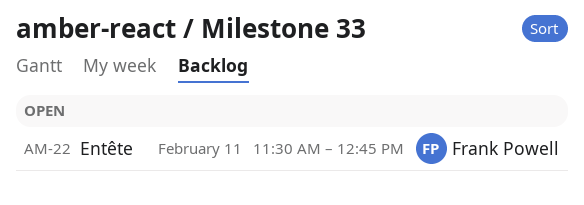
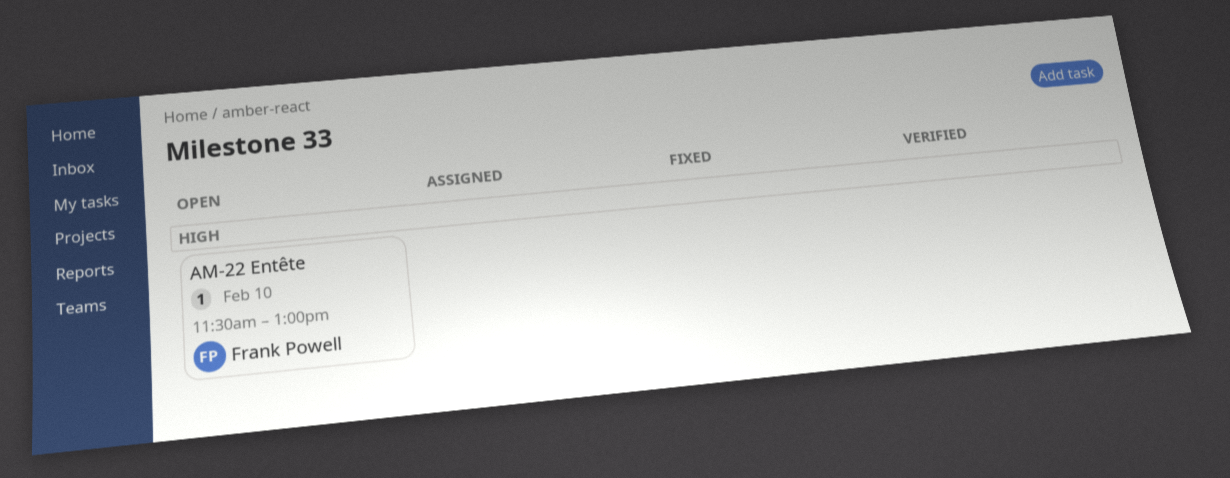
AM-22, day: Feb 11 -> Feb 10
AM-22, ends: 12:45 -> 13:00

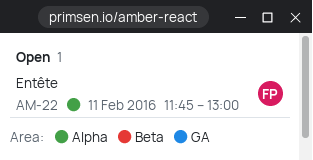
AM-22, day: Feb 10 -> Feb 11
AM-22, begins: 11:30 -> 11:45

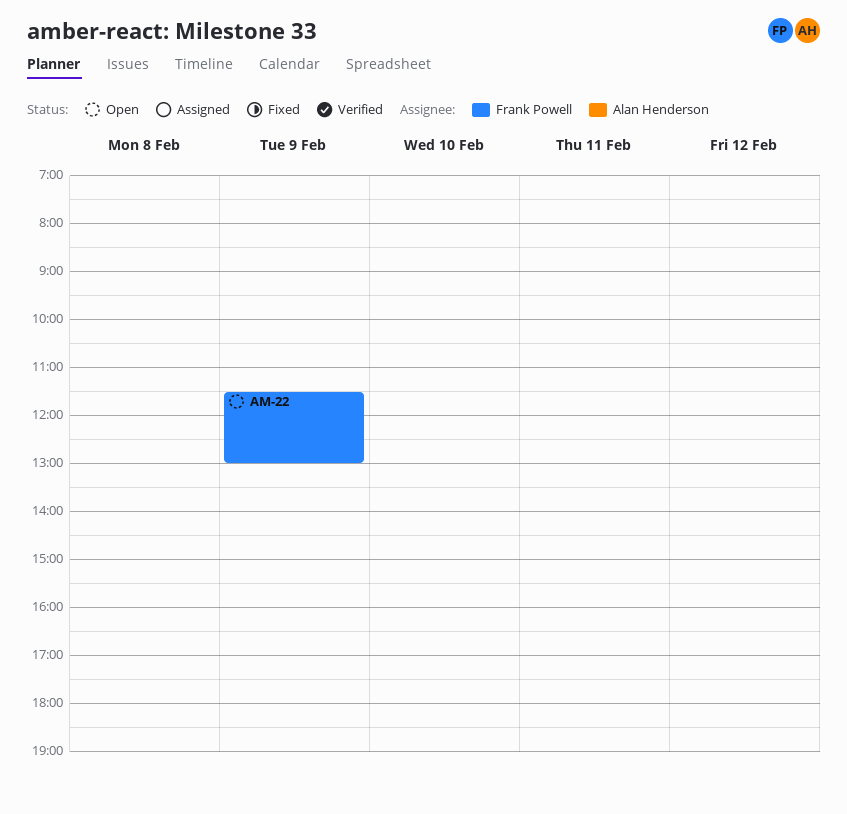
AM-22, day: Feb 11 -> Feb 9
AM-22, begins: 11:45 -> 11:30

